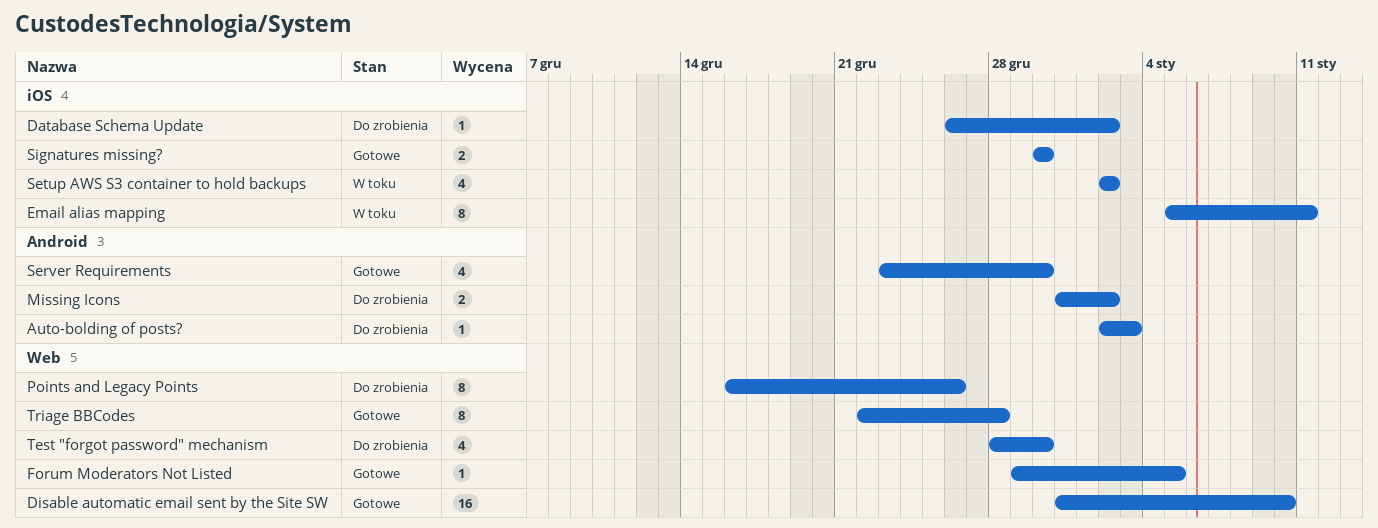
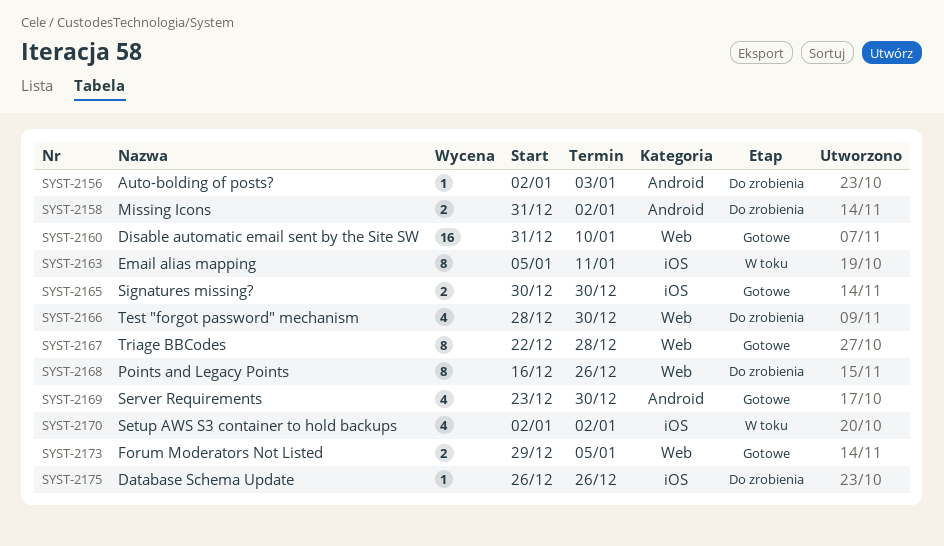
Database Schema Update, due: Jan 2 -> Dec 26
Forum Moderators Not Listed, estimate: 1 -> 2

